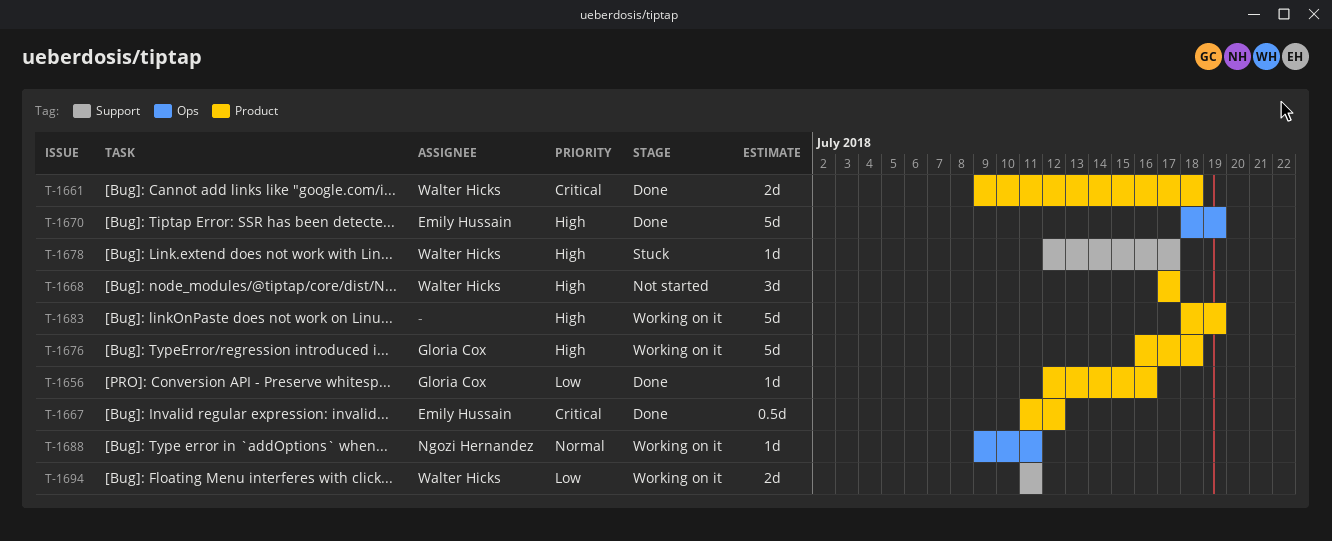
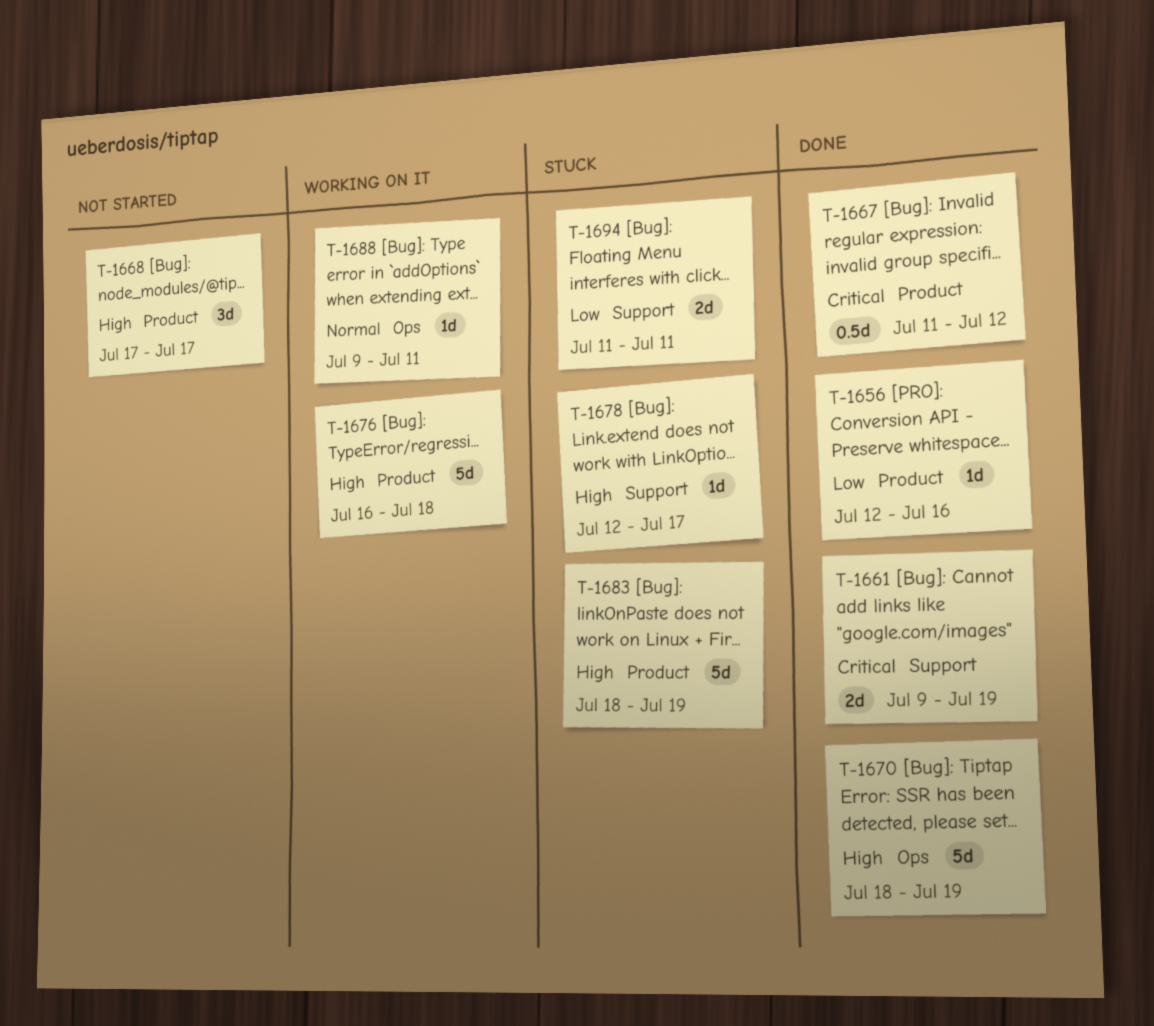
T-1661, label: Product -> Support
T-1661, due: Jul 18 -> Jul 19
T-1683, status: Working on it -> Stuck
T-1694, status: Working on it -> Stuck

